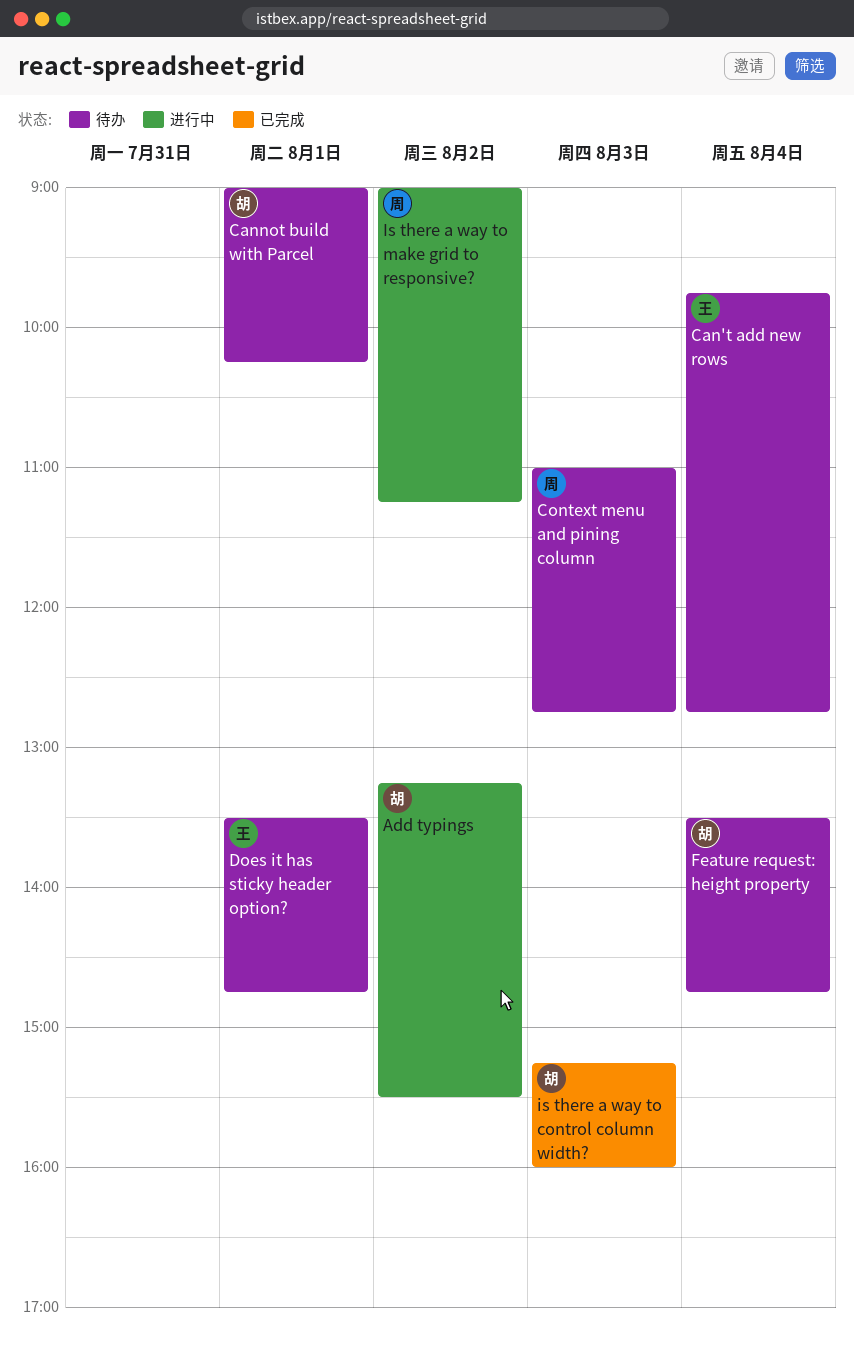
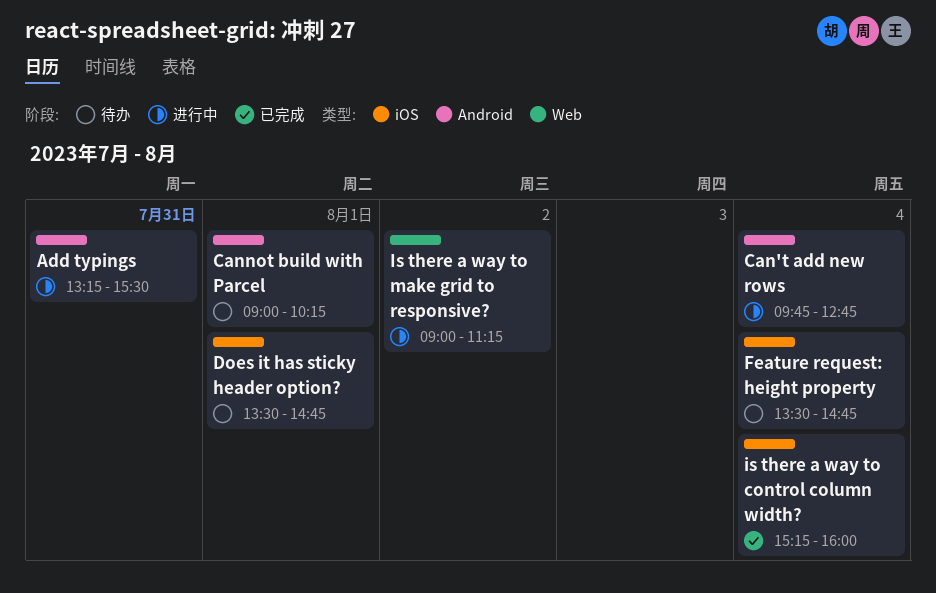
Add typings, day: Aug 2 -> Jul 31
Can't add new rows, status: 待办 -> 进行中
Context menu and pining column: present -> none
is there a way to control column width?, day: Aug 3 -> Aug 4

